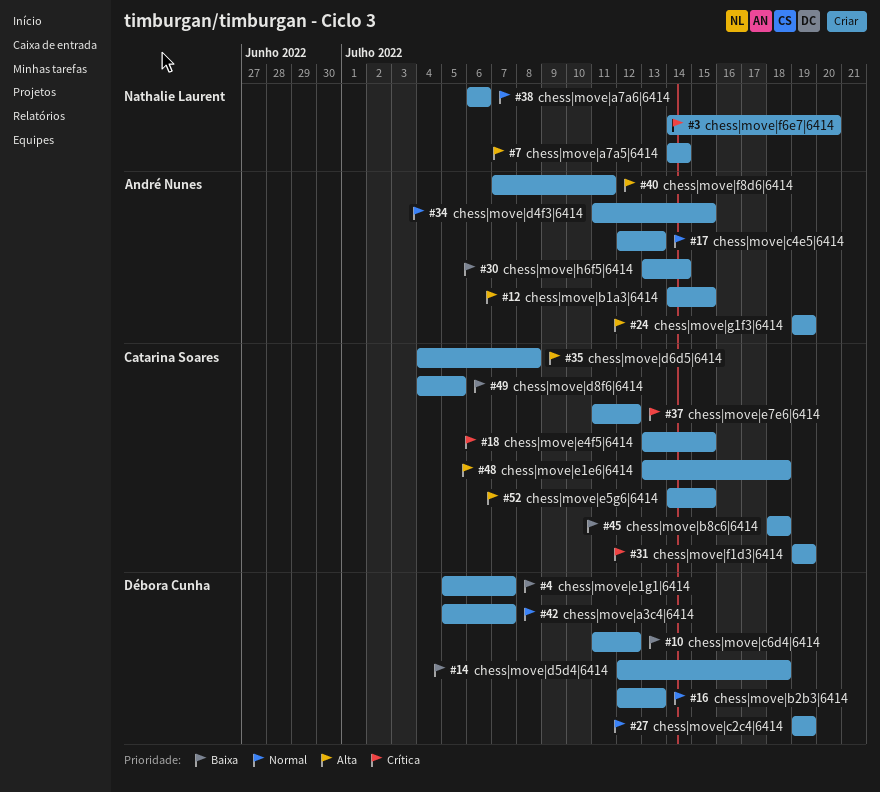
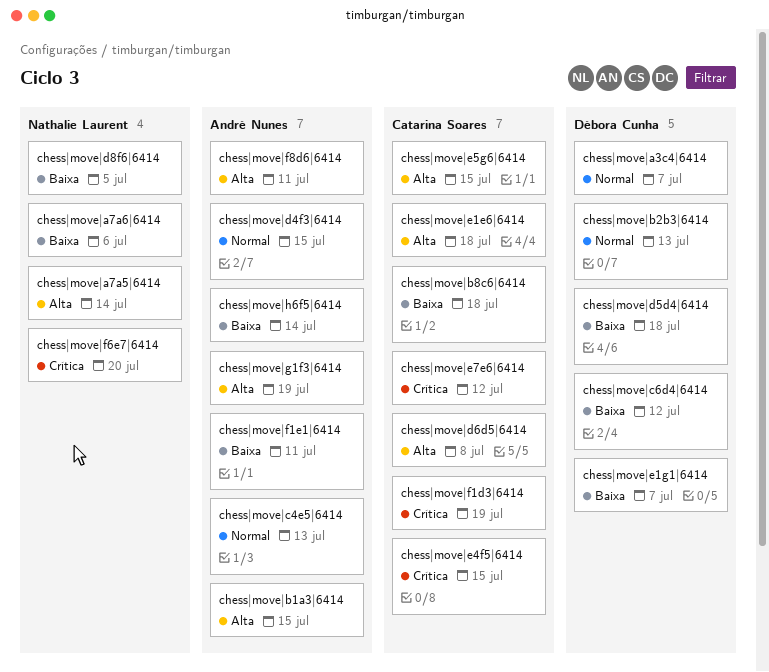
chess|move|a7a6|6414, priority: Normal -> Baixa
chess|move|c2c4|6414: present -> none
chess|move|d8f6|6414, owner: Catarina Soares -> Nathalie Laurent
chess|move|f1e1|6414: none -> present

